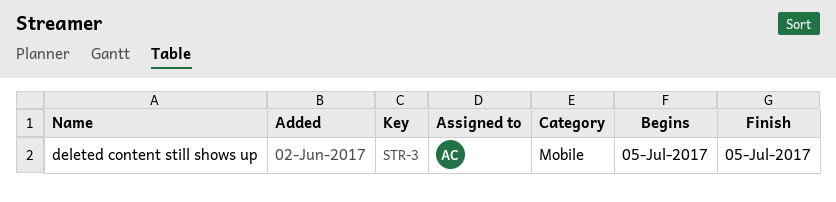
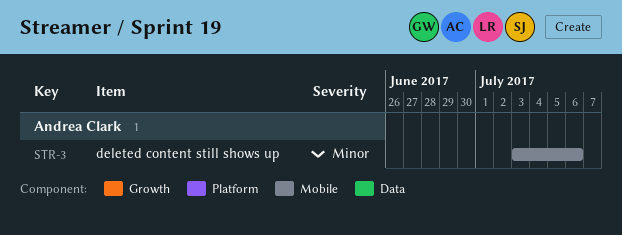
STR-3, start: Jul 5 -> Jul 3
STR-3, due: Jul 5 -> Jul 6

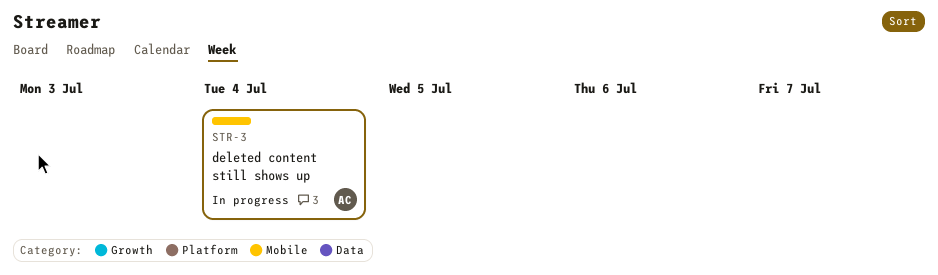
STR-3, due: Jul 6 -> Jul 4

